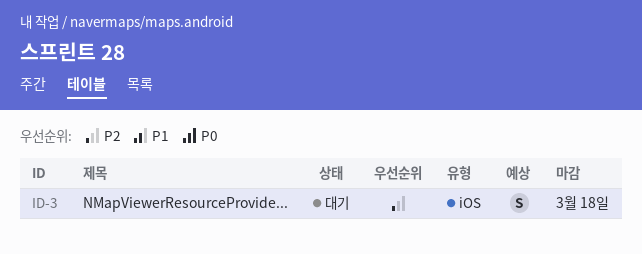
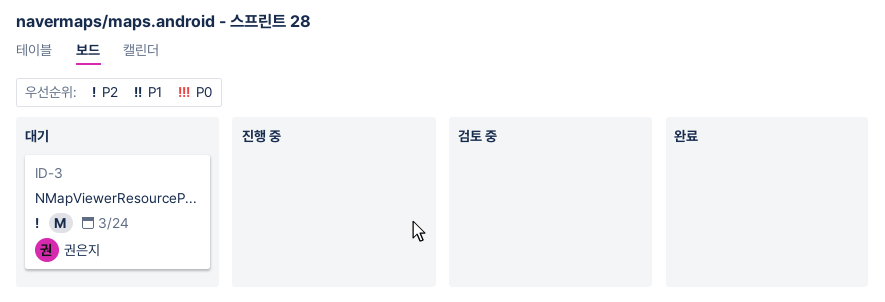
ID-3, estimate: S -> M
ID-3, due: Mar 18 -> Mar 24

